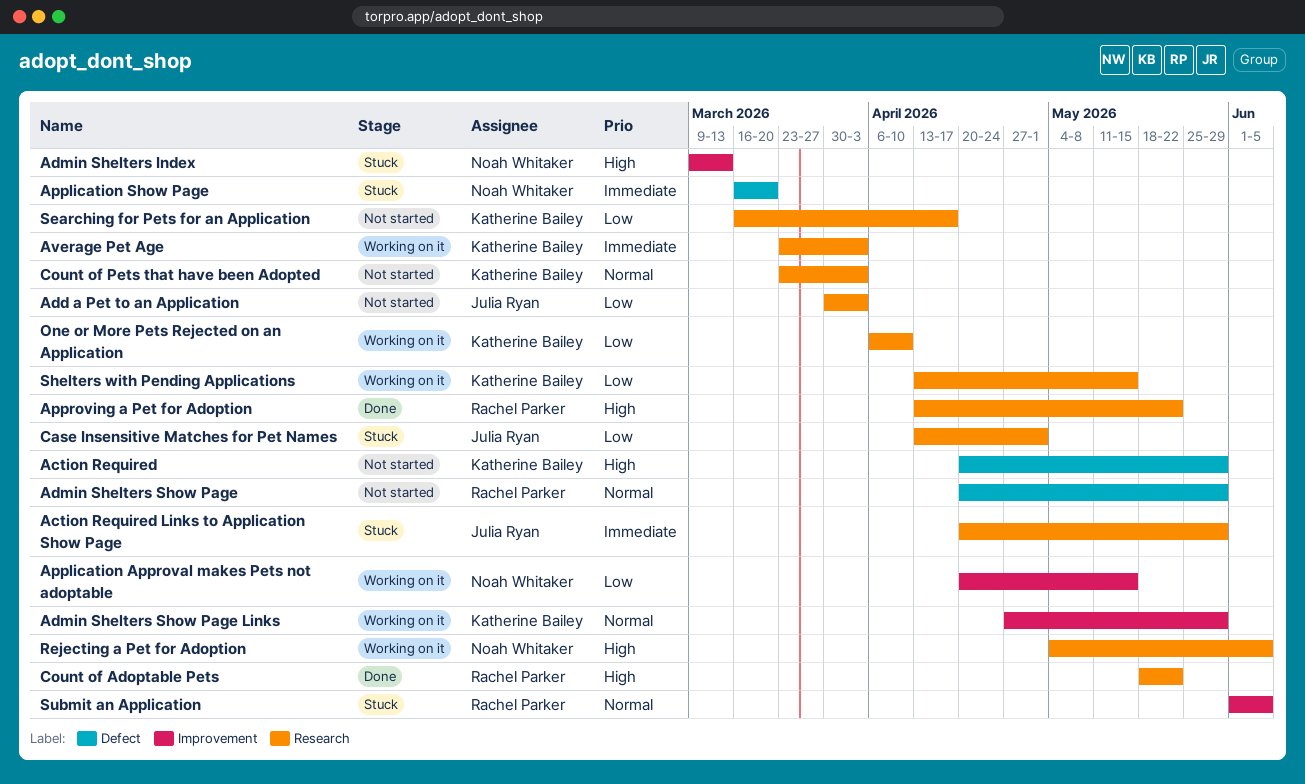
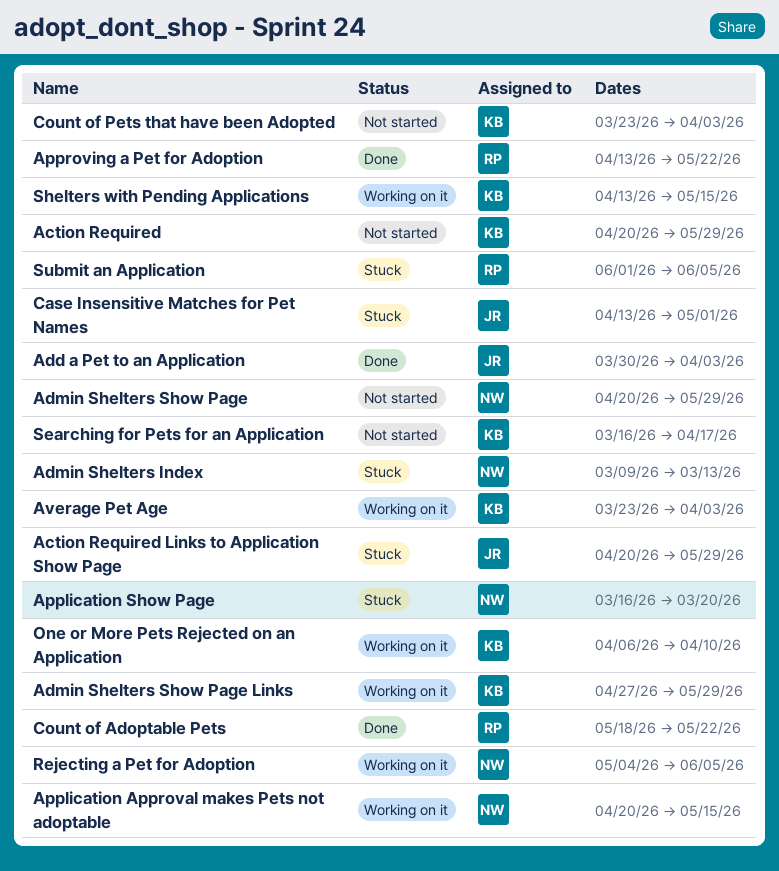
Add a Pet to an Application, status: Not started -> Done
Admin Shelters Show Page, owner: Rachel Parker -> Noah Whitaker

